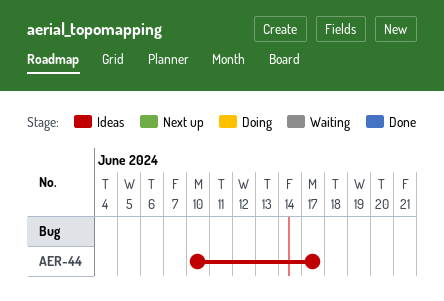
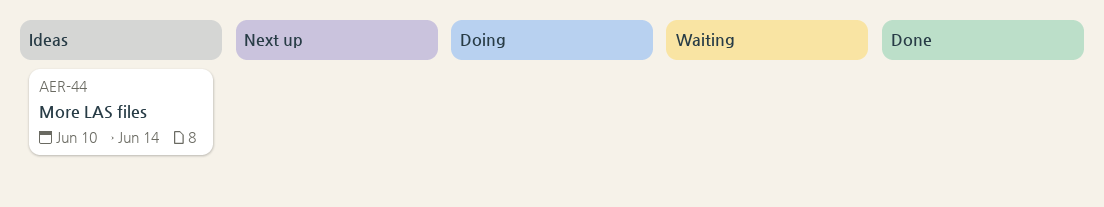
AER-44, due: Jun 17 -> Jun 14

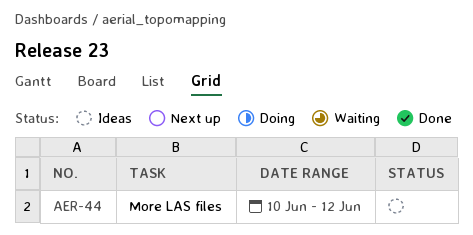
AER-44, due: Jun 14 -> Jun 12

